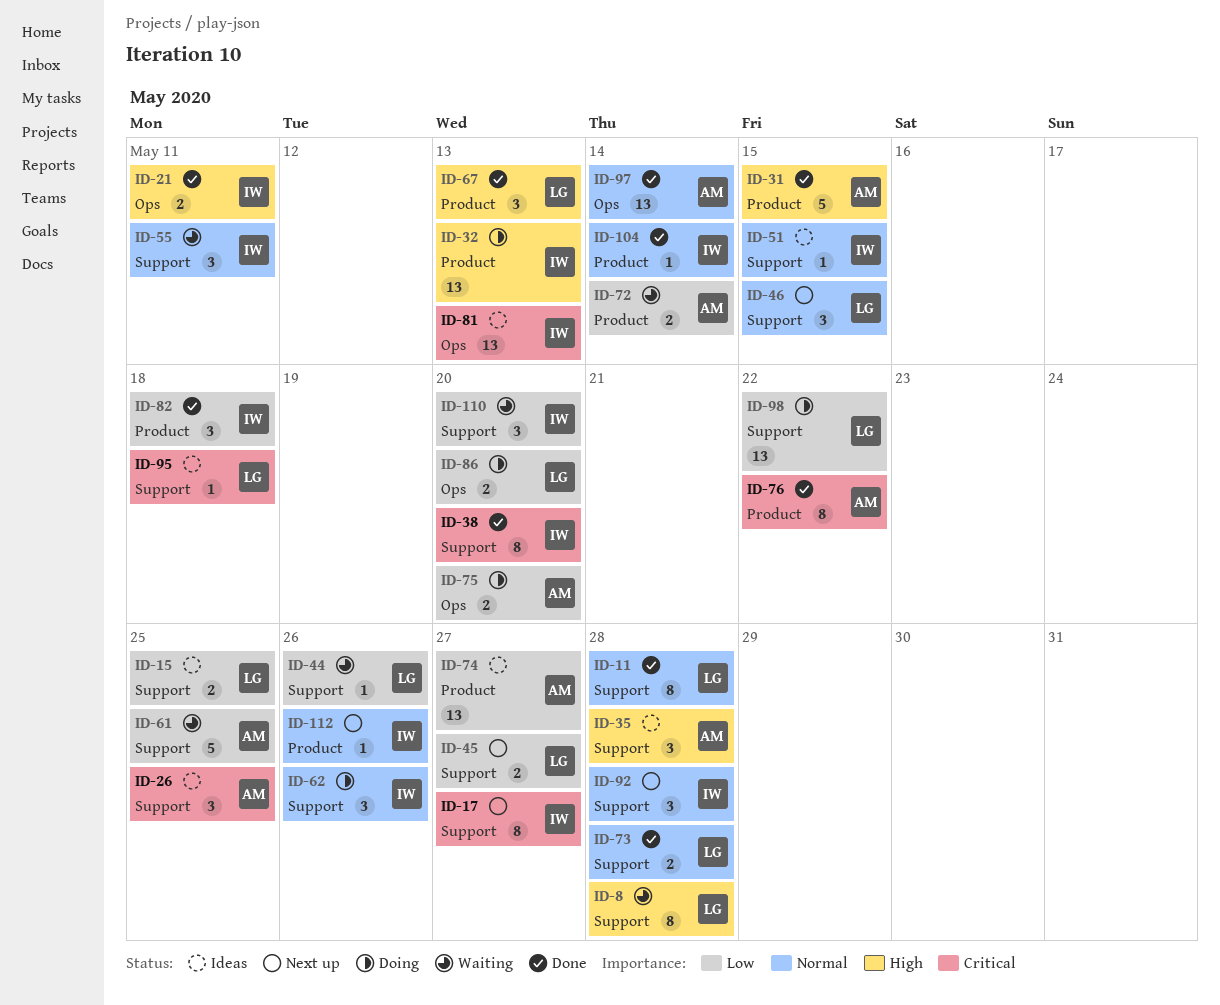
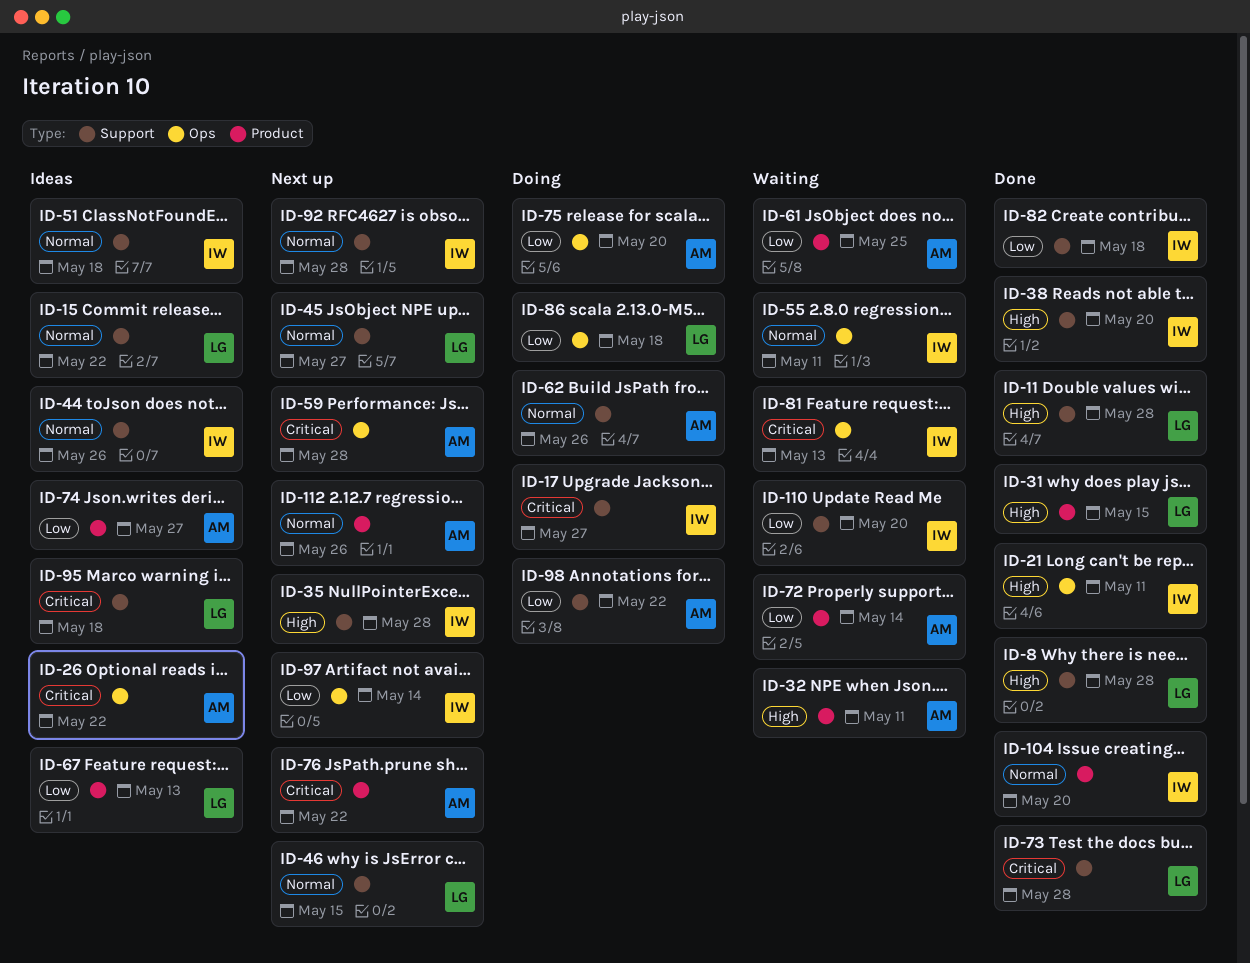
ID-8, status: Waiting -> Done
ID-11, priority: Normal -> High
ID-15, priority: Low -> Normal
ID-15, due: May 25 -> May 22
ID-17, status: Next up -> Doing
ID-26, label: Support -> Ops
ID-26, due: May 25 -> May 22
ID-31, owner: AM -> LG
ID-32, status: Doing -> Waiting
ID-32, owner: IW -> AM
ID-32, due: May 13 -> May 11
ID-35, status: Ideas -> Next up
ID-35, owner: AM -> IW
ID-38, priority: Critical -> High
ID-44, status: Waiting -> Ideas
ID-44, owner: LG -> IW
ID-44, priority: Low -> Normal
ID-45, priority: Low -> Normal
ID-51, due: May 15 -> May 18
ID-55, label: Support -> Ops
ID-59: none -> present
ID-61, label: Support -> Product
ID-62, owner: IW -> AM
ID-67, status: Done -> Ideas
ID-67, priority: High -> Low
ID-73, priority: Normal -> Critical
ID-76, status: Done -> Next up
ID-81, status: Ideas -> Waiting
ID-82, label: Product -> Support
ID-86, due: May 20 -> May 18
ID-97, status: Done -> Next up
ID-97, owner: AM -> IW
ID-97, priority: Normal -> Low
ID-98, owner: LG -> AM
ID-104, due: May 14 -> May 20
ID-112, owner: IW -> AM

